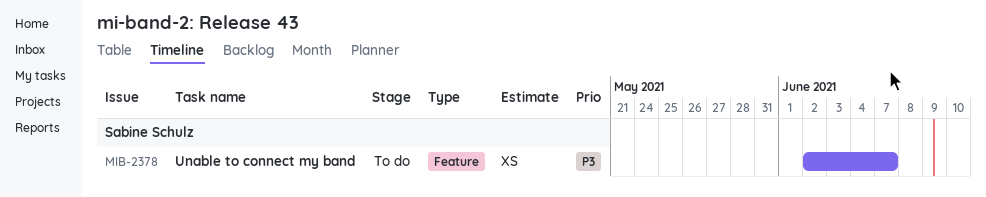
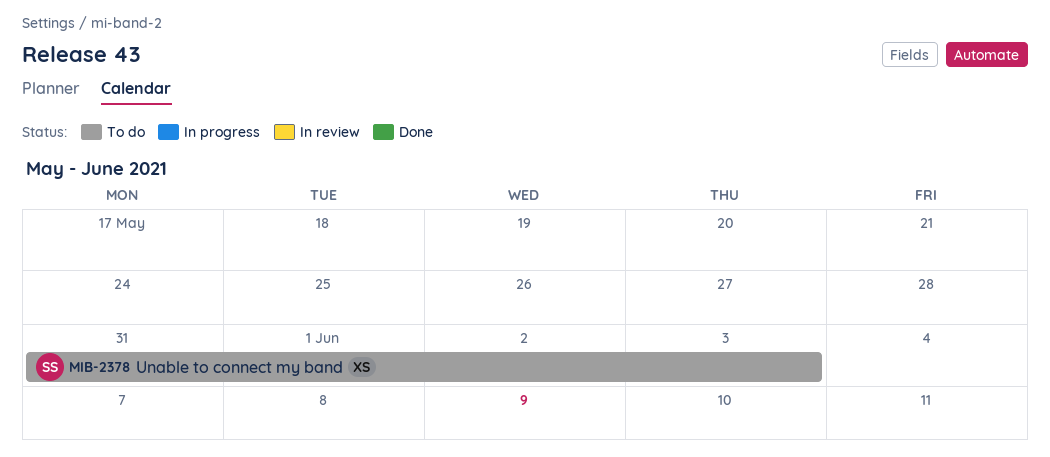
MIB-2378, start: Jun 2 -> May 31
MIB-2378, due: Jun 7 -> Jun 3

